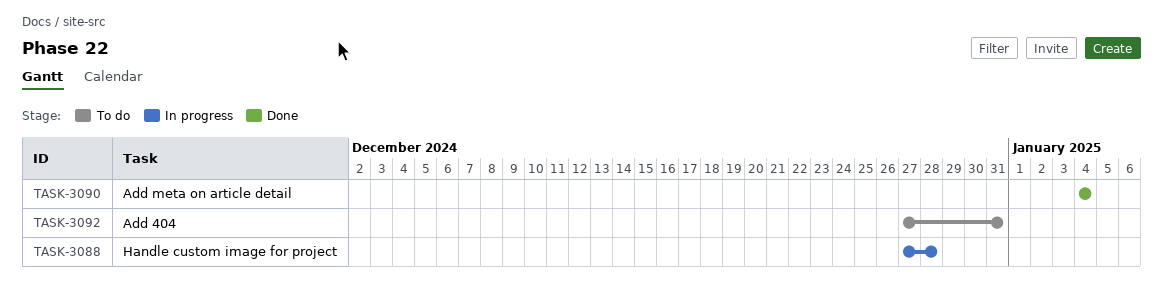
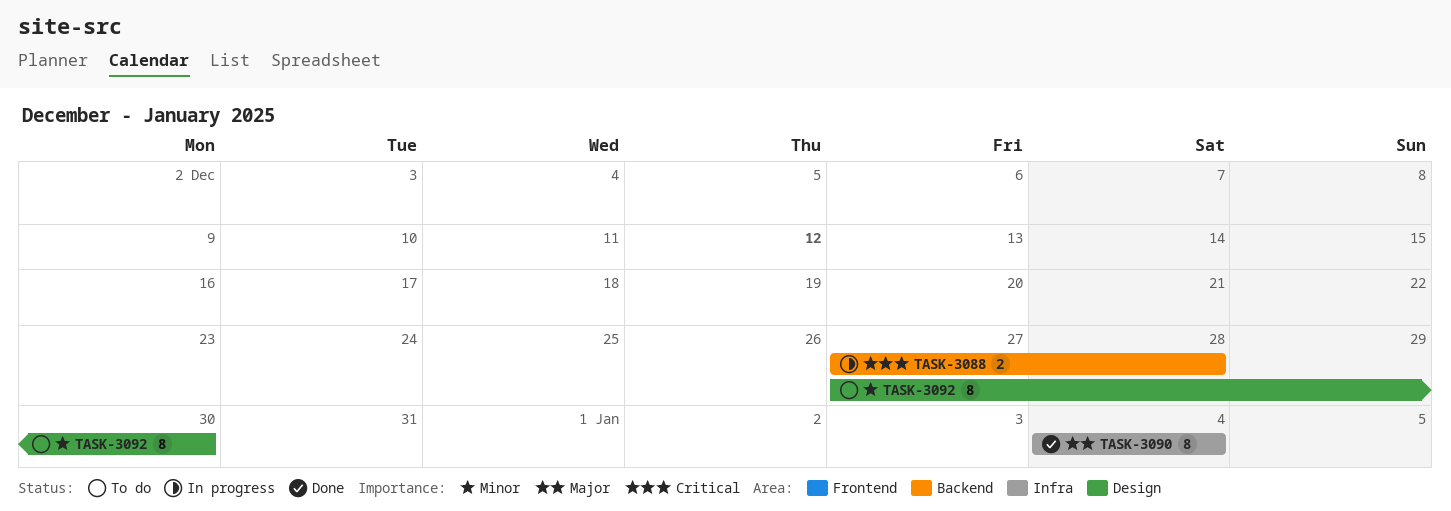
TASK-3092, due: Dec 31 -> Dec 30

